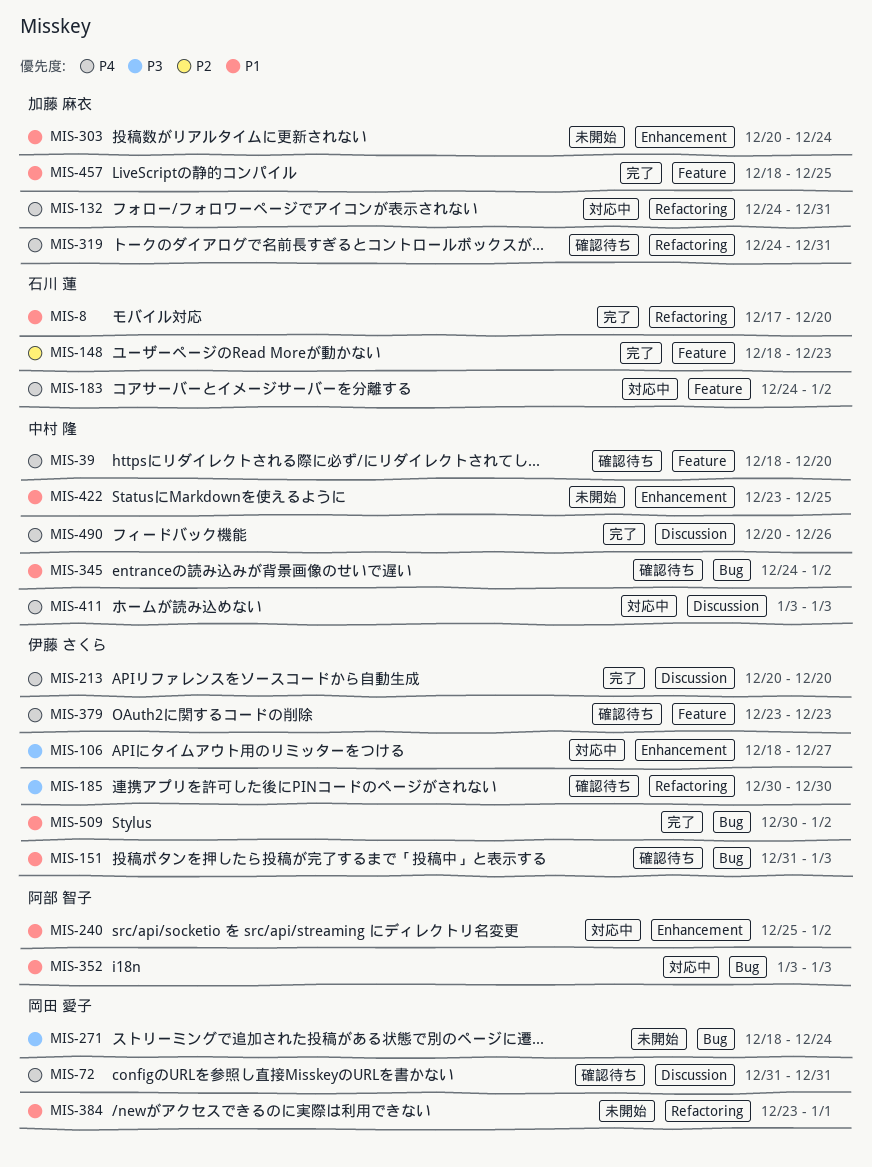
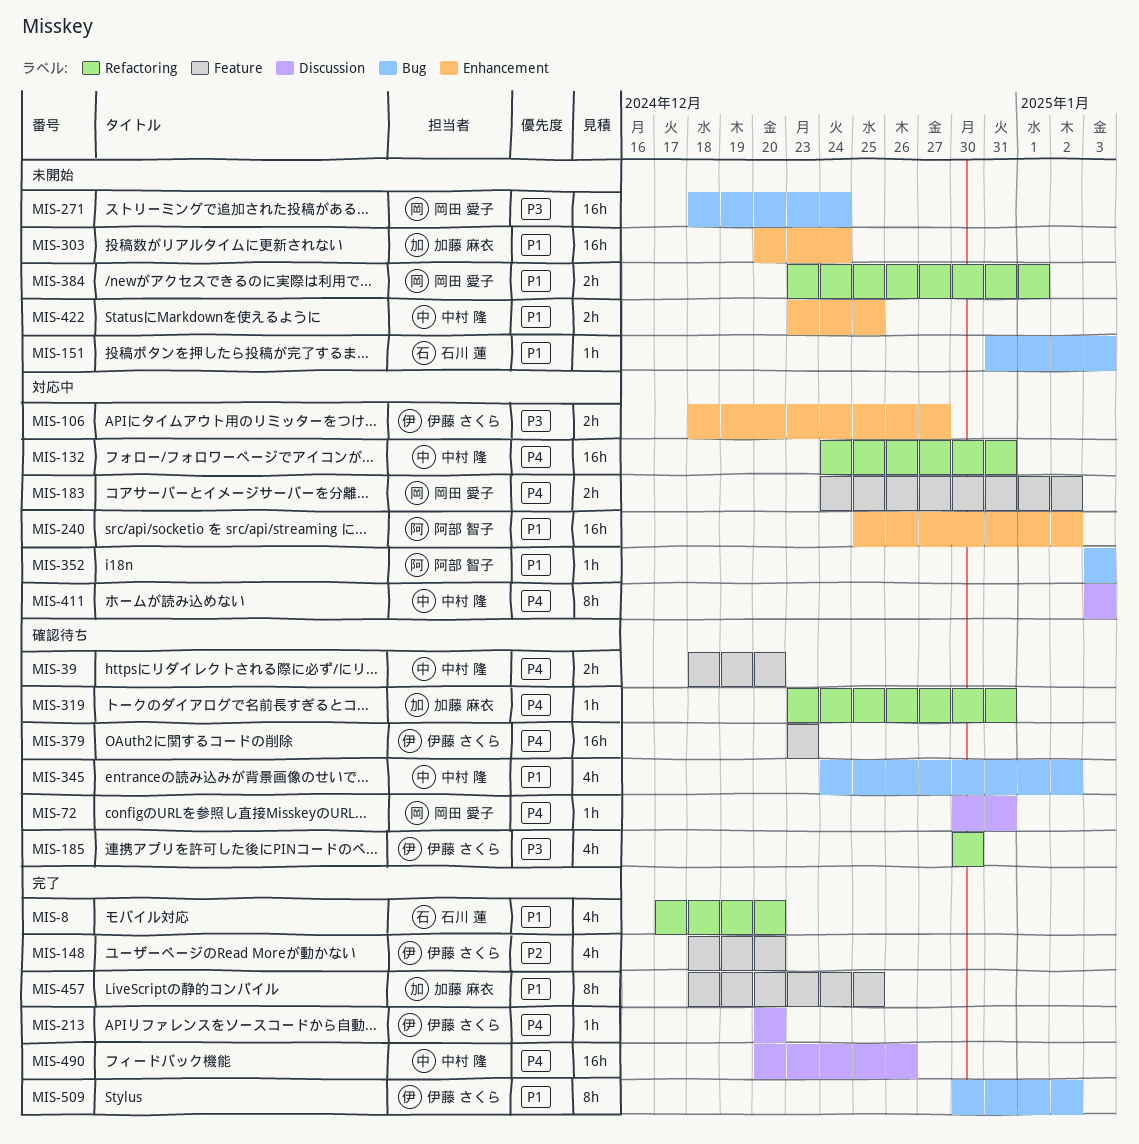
MIS-72, start: Dec 31 -> Dec 30
MIS-132, owner: 加藤 麻衣 -> 中村 隆
MIS-148, owner: 石川 蓮 -> 伊藤 さくら
MIS-148, due: Dec 23 -> Dec 20
MIS-151, status: 確認待ち -> 未開始
MIS-151, owner: 伊藤 さくら -> 石川 蓮
MIS-183, owner: 石川 蓮 -> 岡田 愛子
MIS-319, start: Dec 24 -> Dec 23

